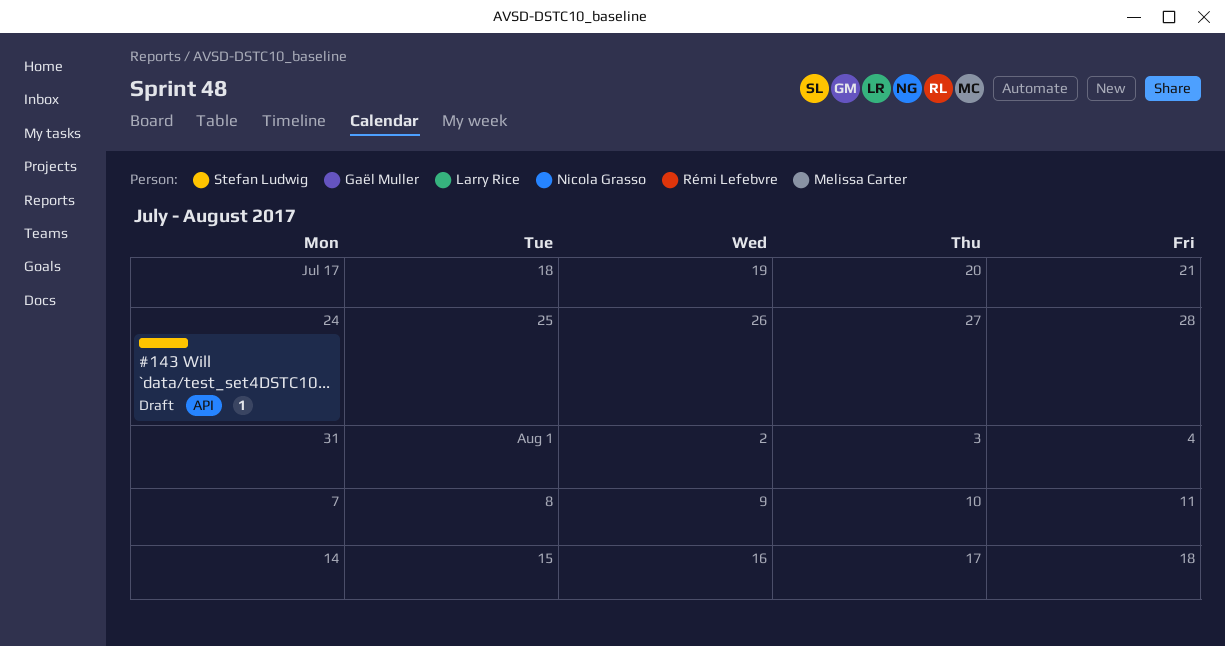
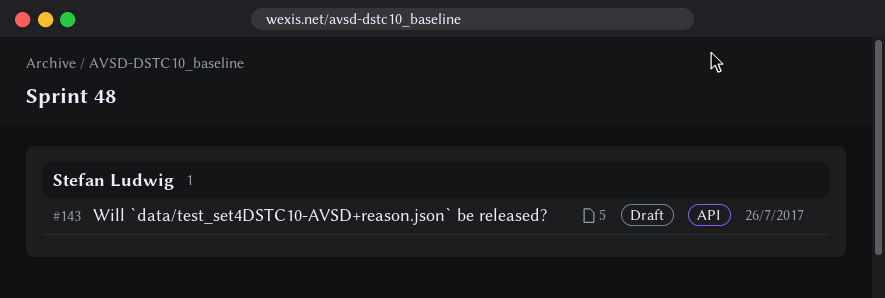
#143, due: Jul 24 -> Jul 26

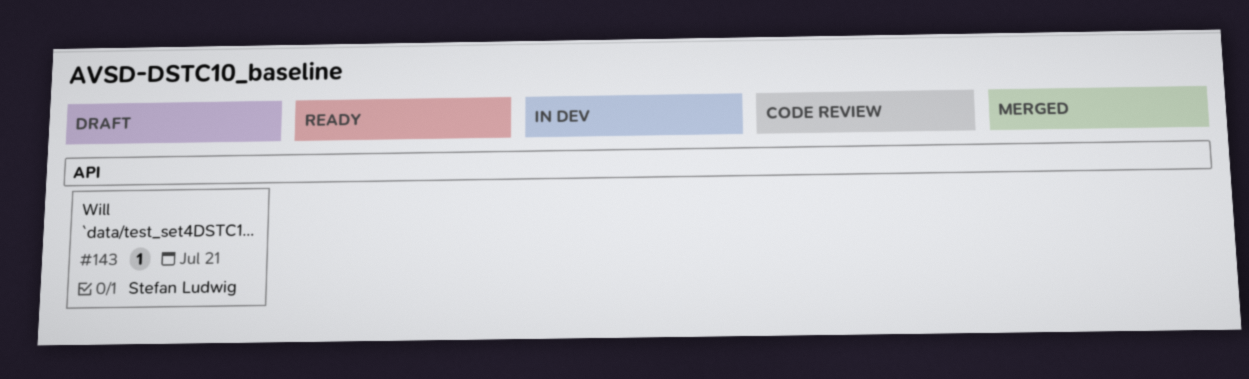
#143, due: Jul 26 -> Jul 21

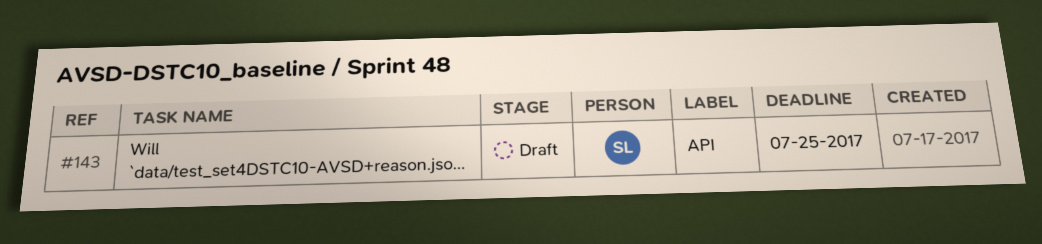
#143, due: Jul 21 -> Jul 25

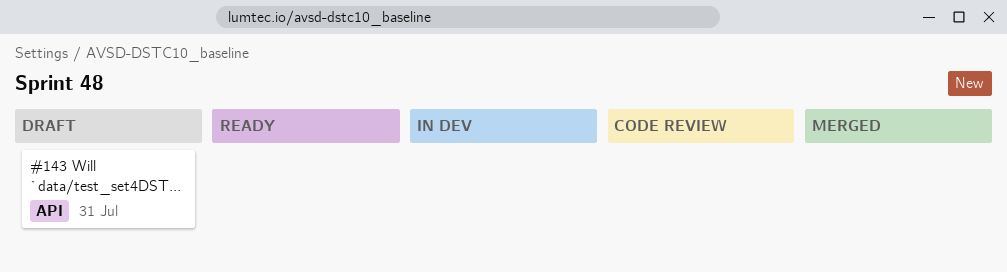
#143, due: Jul 25 -> Jul 31

